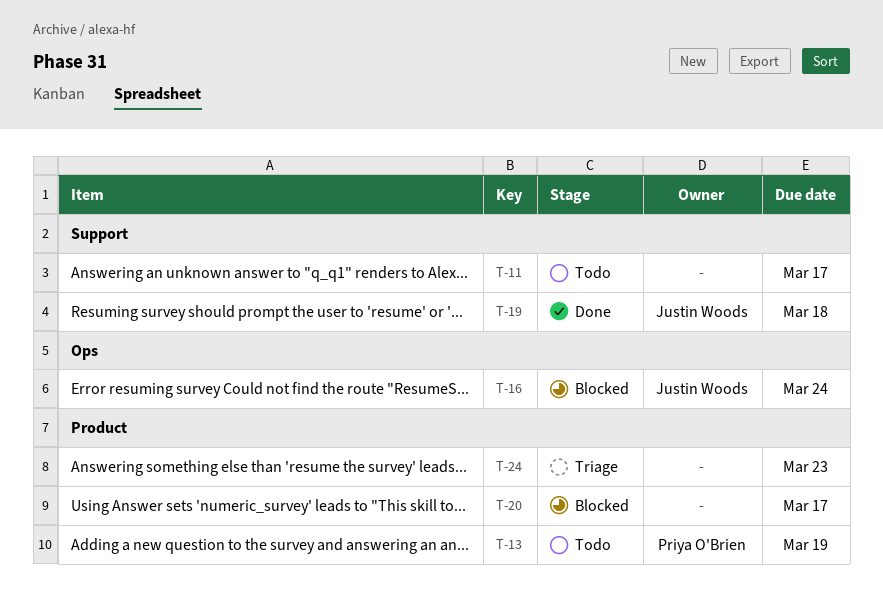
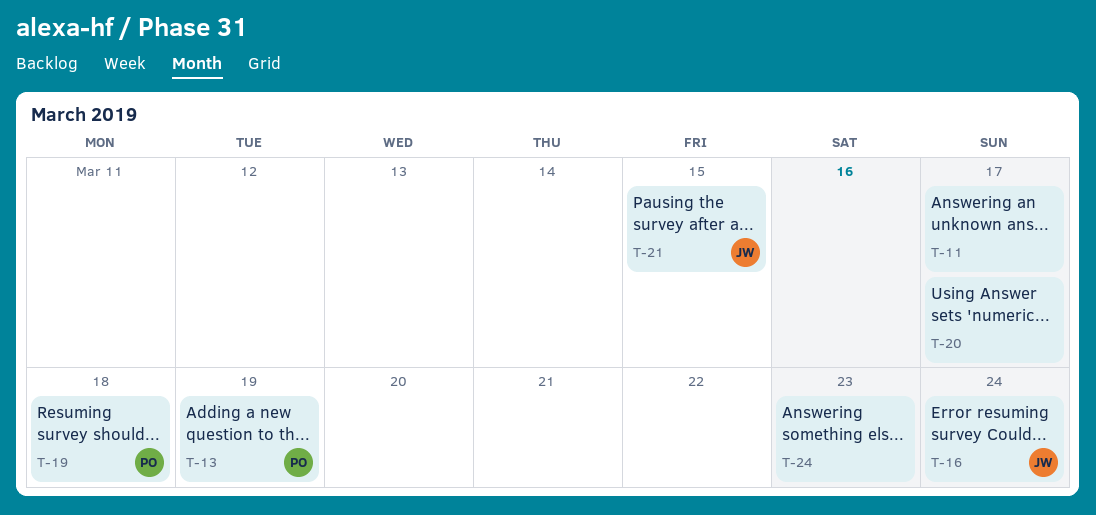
T-19, owner: Justin Woods -> Priya O'Brien
T-21: none -> present

